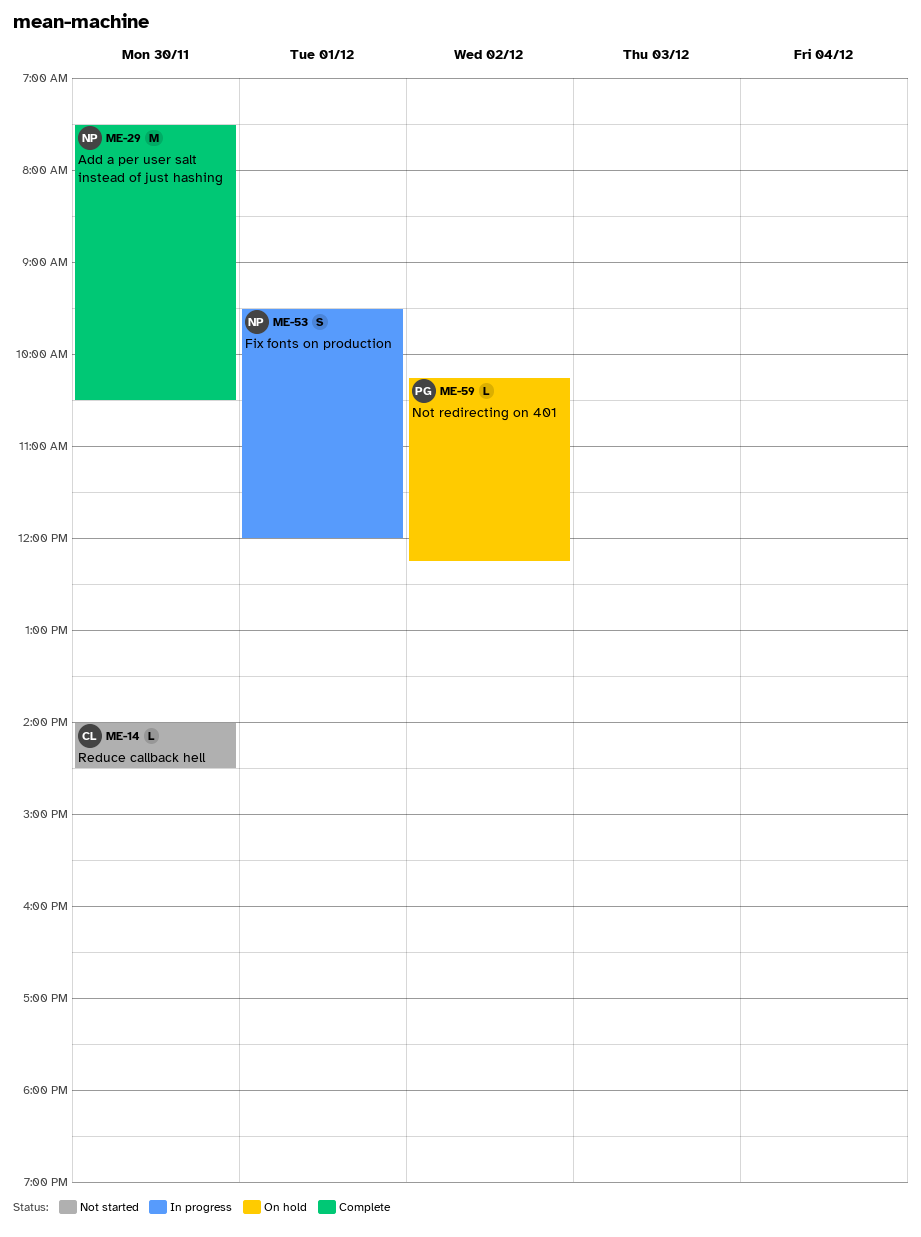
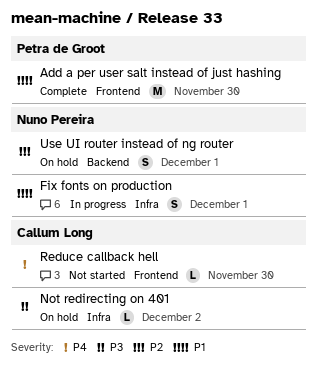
Add a per user salt instead of just hashing, owner: Nuno Pereira -> Petra de Groot
Not redirecting on 401, owner: Petra de Groot -> Callum Long
Use UI router instead of ng router: none -> present

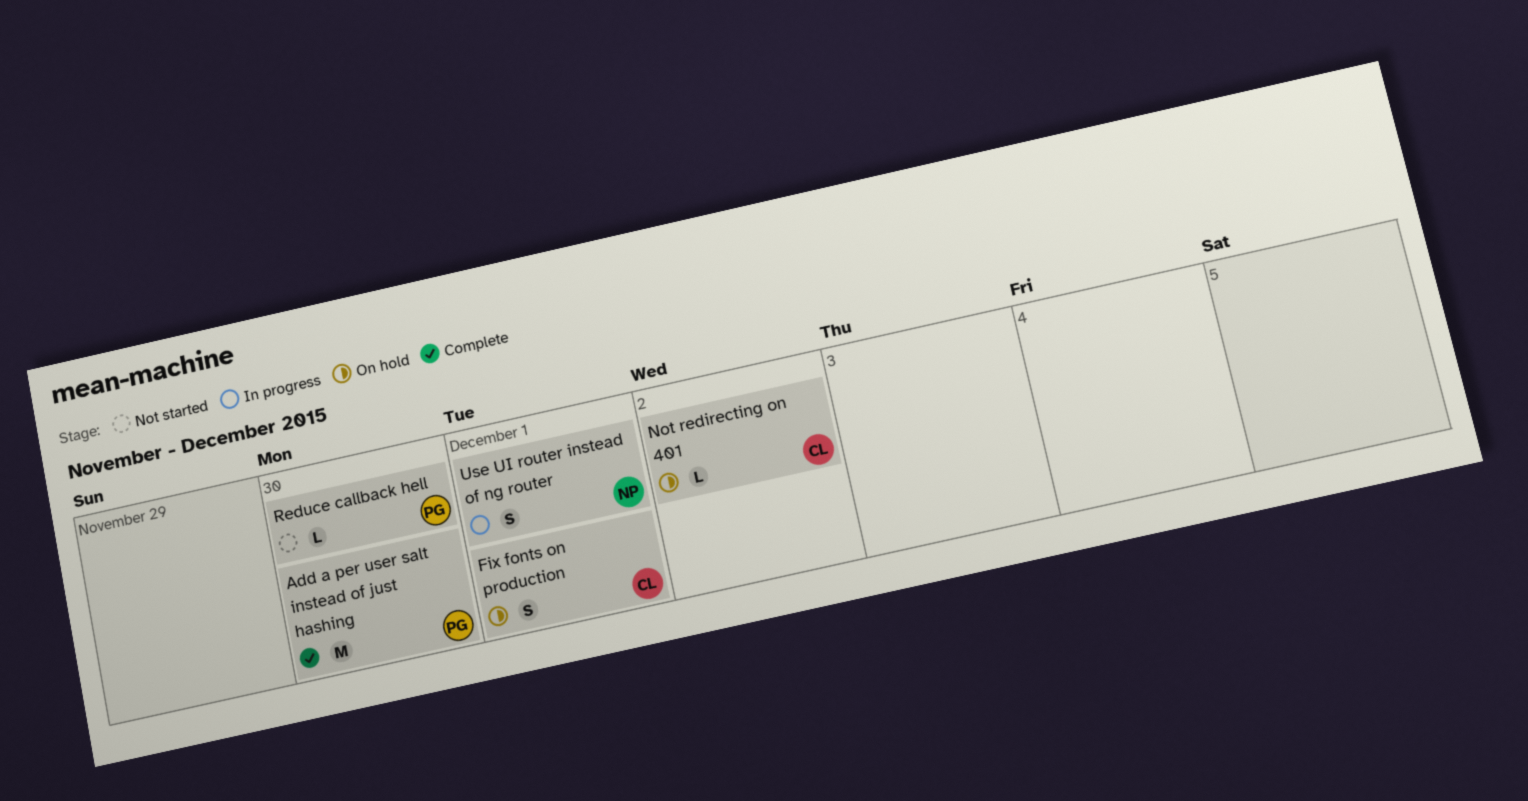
Fix fonts on production, status: In progress -> On hold
Fix fonts on production, owner: Nuno Pereira -> Callum Long
Reduce callback hell, owner: Callum Long -> Petra de Groot
Use UI router instead of ng router, status: On hold -> In progress

